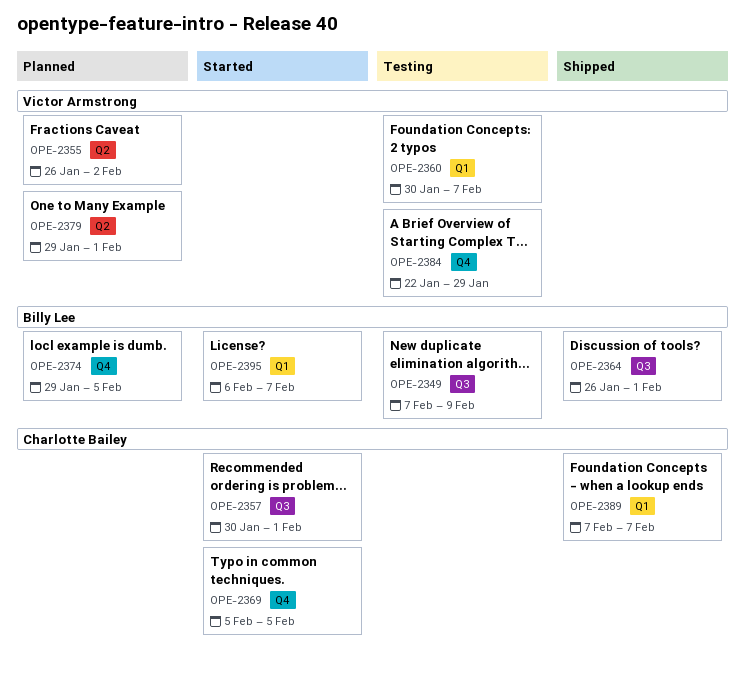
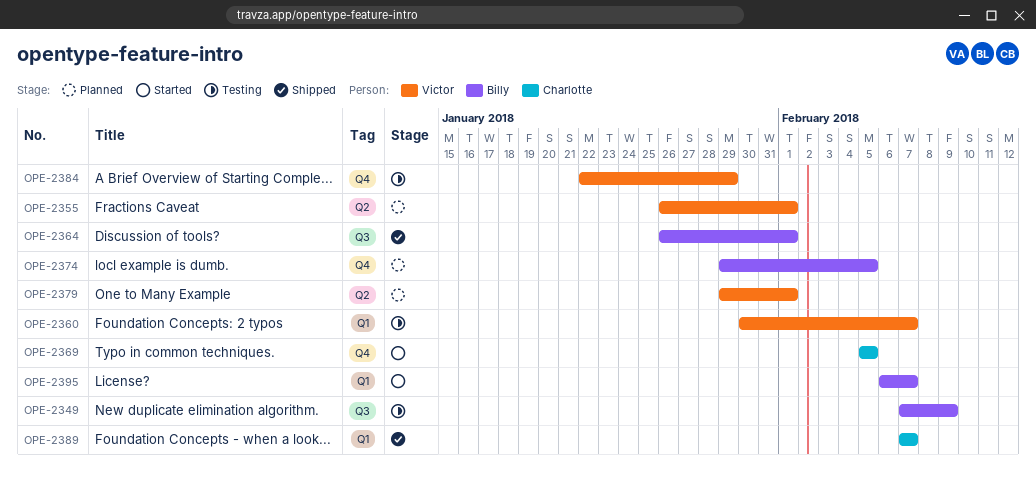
OPE-2355, due: Feb 2 -> Feb 1
OPE-2357: present -> none

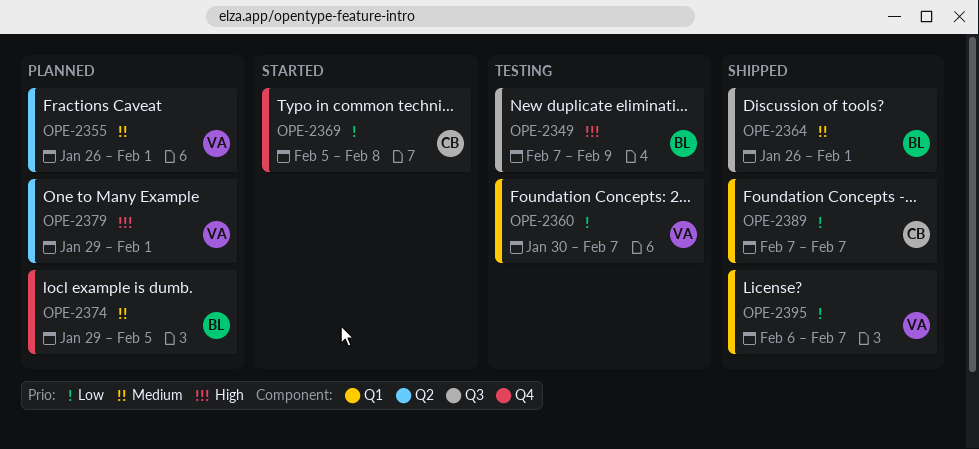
OPE-2369, due: Feb 5 -> Feb 8
OPE-2384: present -> none
OPE-2395, status: Started -> Shipped
OPE-2395, owner: Billy -> Victor

